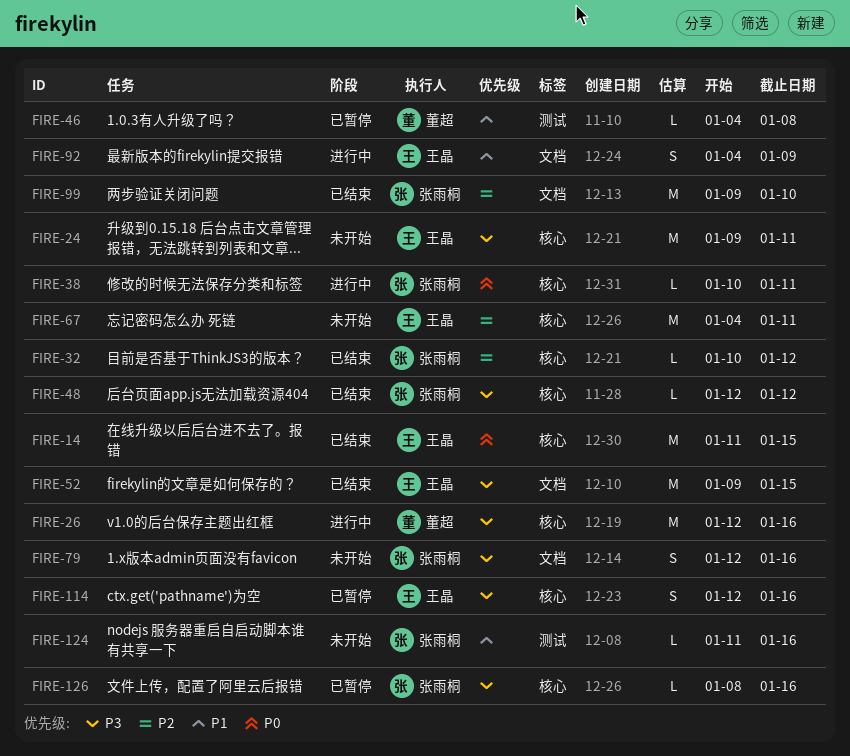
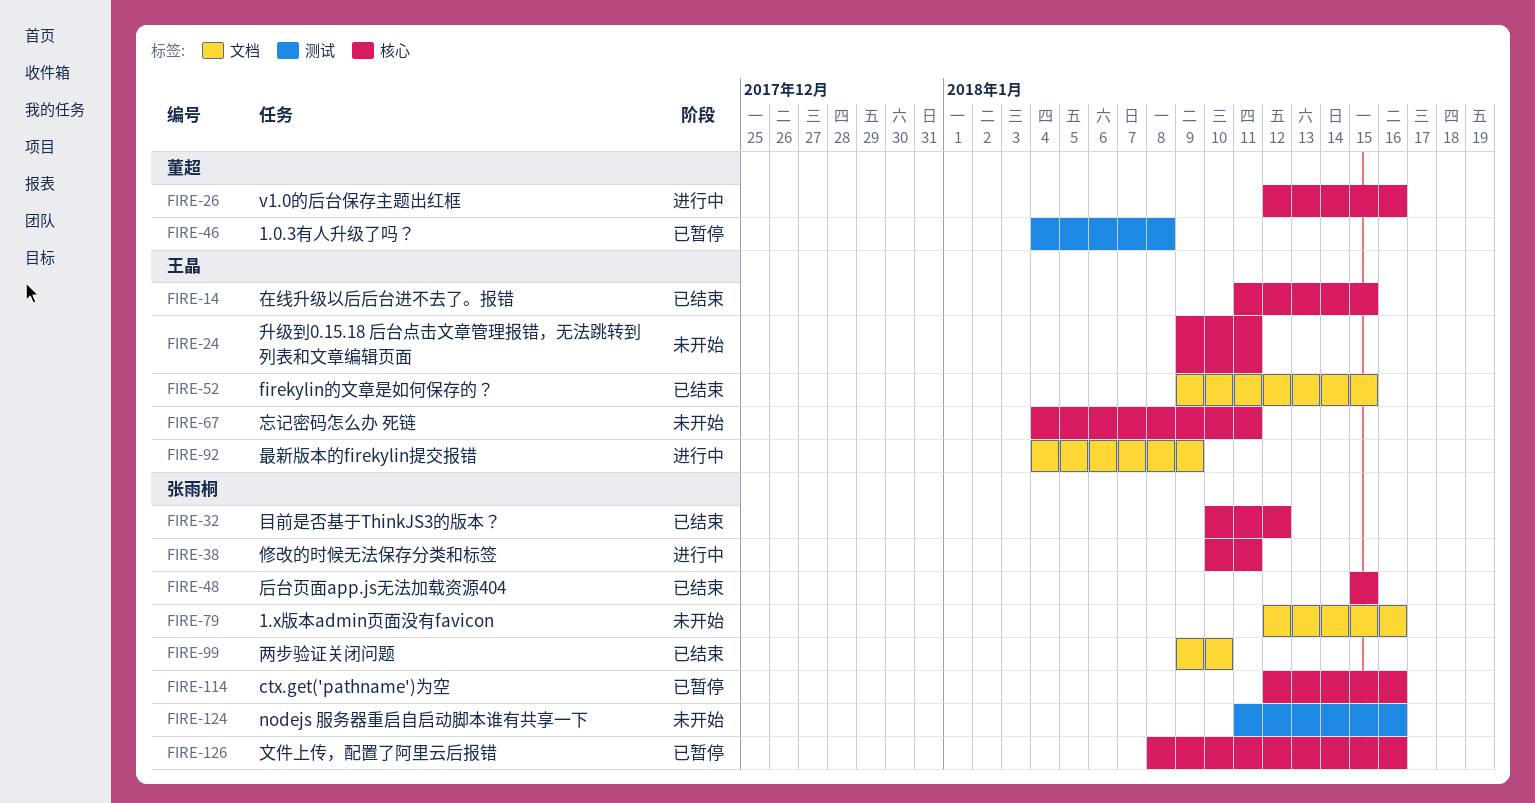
FIRE-48, start: Jan 12 -> Jan 15
FIRE-48, due: Jan 12 -> Jan 15
FIRE-114, owner: 王晶 -> 张雨桐

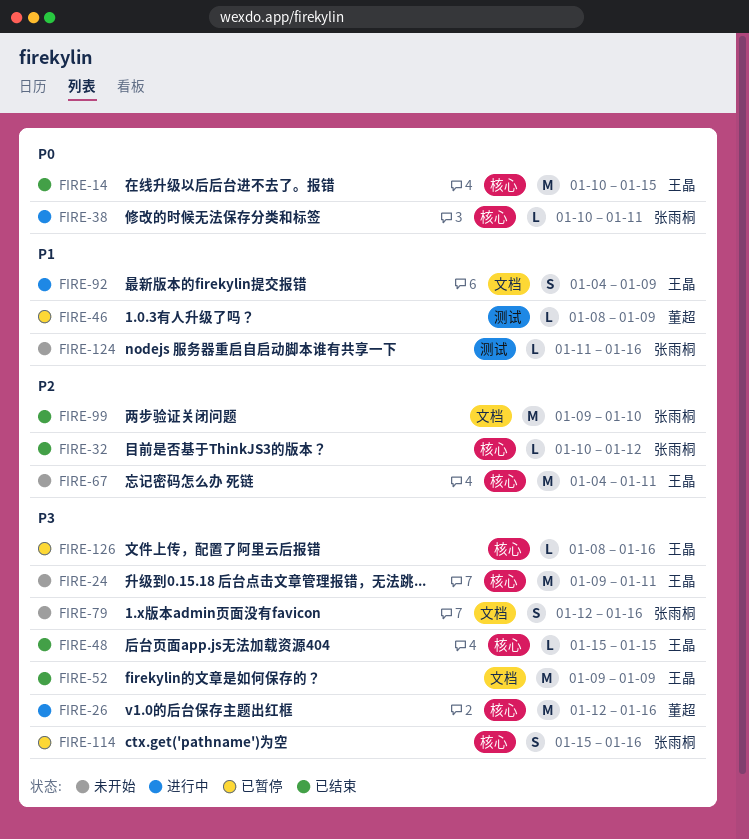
FIRE-14, start: Jan 11 -> Jan 10
FIRE-46, start: Jan 4 -> Jan 8
FIRE-46, due: Jan 8 -> Jan 9
FIRE-48, owner: 张雨桐 -> 王晶
FIRE-52, due: Jan 15 -> Jan 9
FIRE-114, start: Jan 12 -> Jan 15
FIRE-126, owner: 张雨桐 -> 王晶

